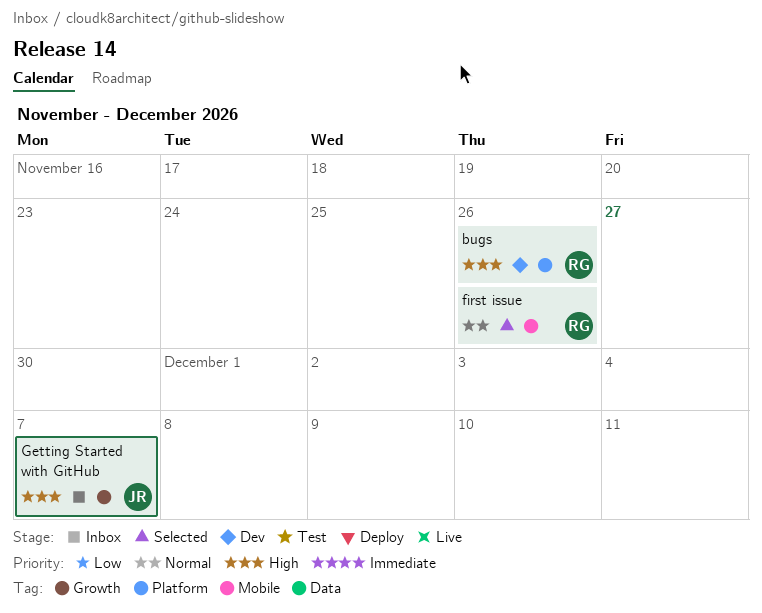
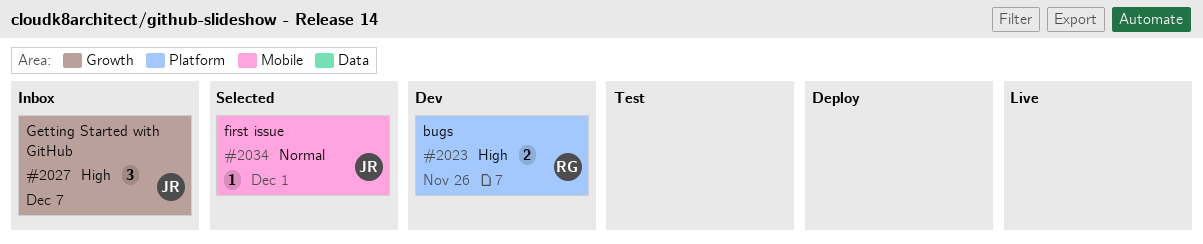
first issue, owner: RG -> JR
first issue, due: Nov 26 -> Dec 1

